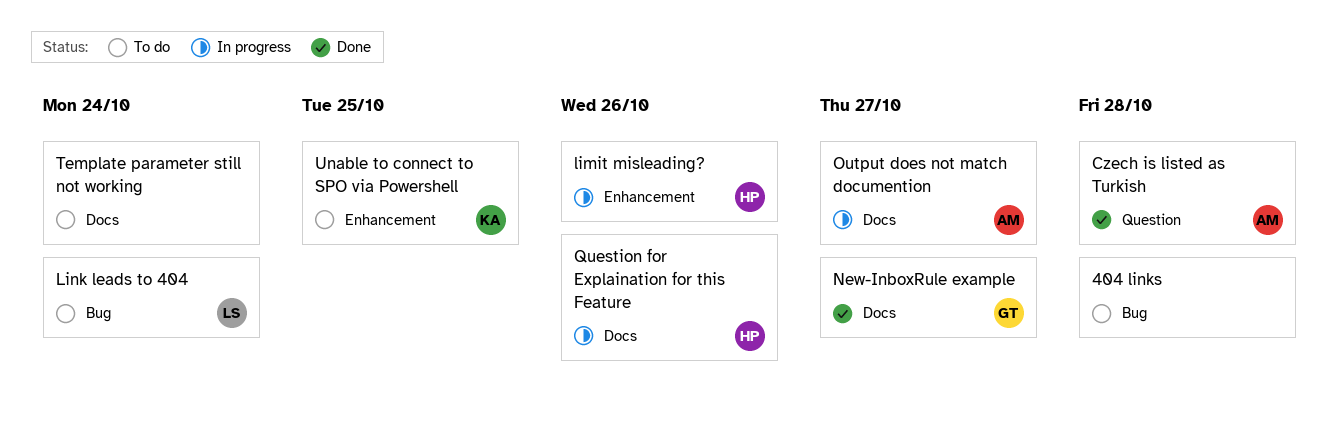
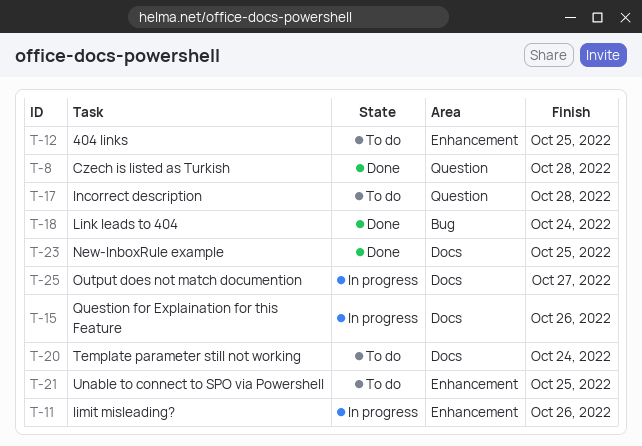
404 links, label: Bug -> Enhancement
404 links, due: Oct 28 -> Oct 25
Incorrect description: none -> present
Link leads to 404, status: To do -> Done
New-InboxRule example, due: Oct 27 -> Oct 25

